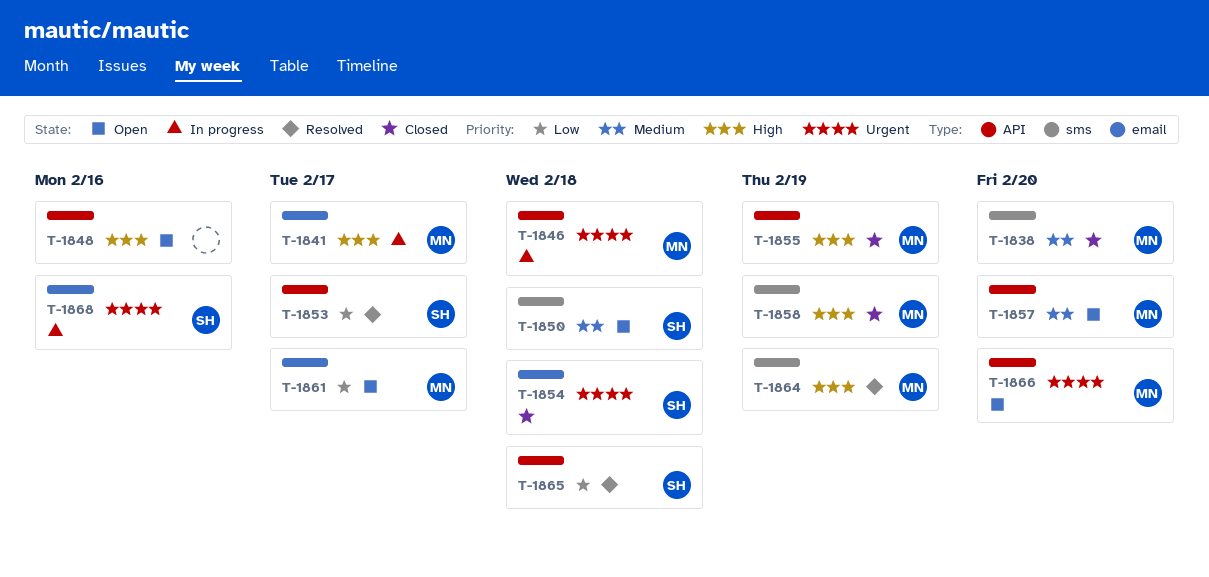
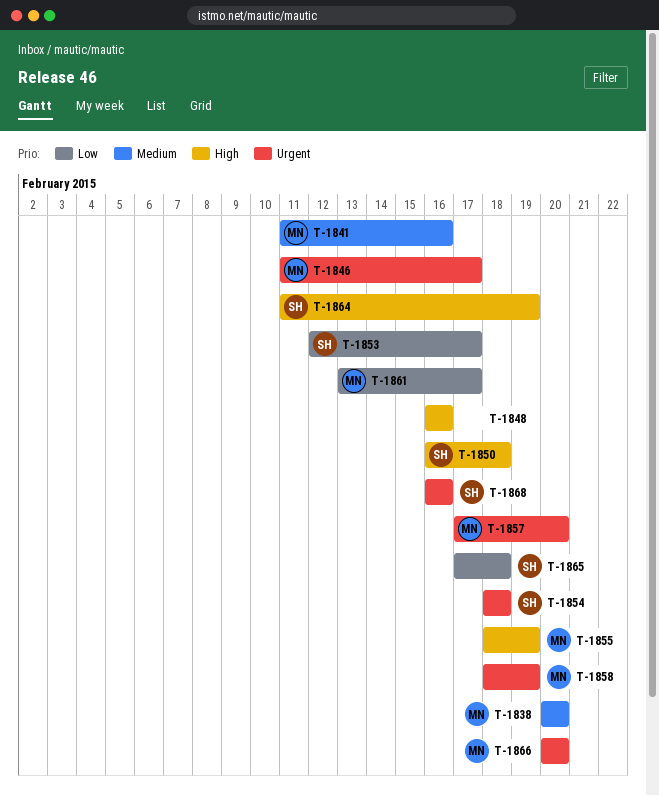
T-1841, priority: High -> Medium
T-1841, due: Feb 17 -> Feb 16
T-1846, due: Feb 18 -> Feb 17
T-1850, priority: Medium -> High
T-1857, priority: Medium -> Urgent
T-1858, priority: High -> Urgent
T-1864, owner: MN -> SH

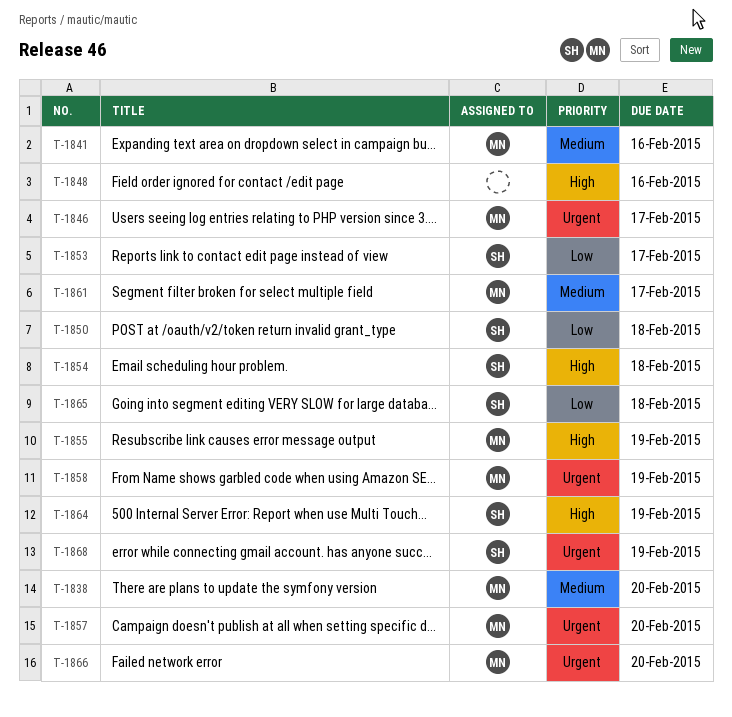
T-1850, priority: High -> Low
T-1854, priority: Urgent -> High
T-1861, priority: Low -> Medium
T-1868, due: Feb 16 -> Feb 19

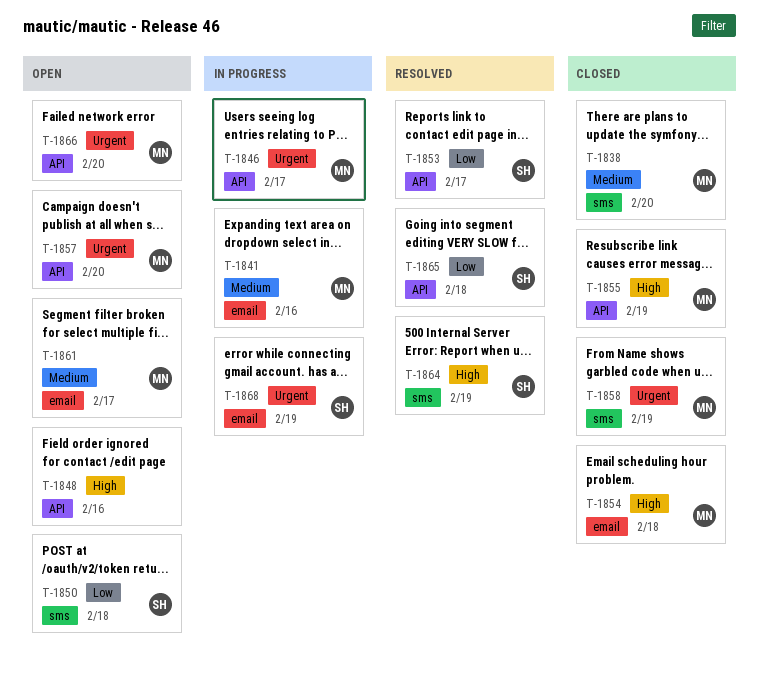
T-1854, owner: SH -> MN

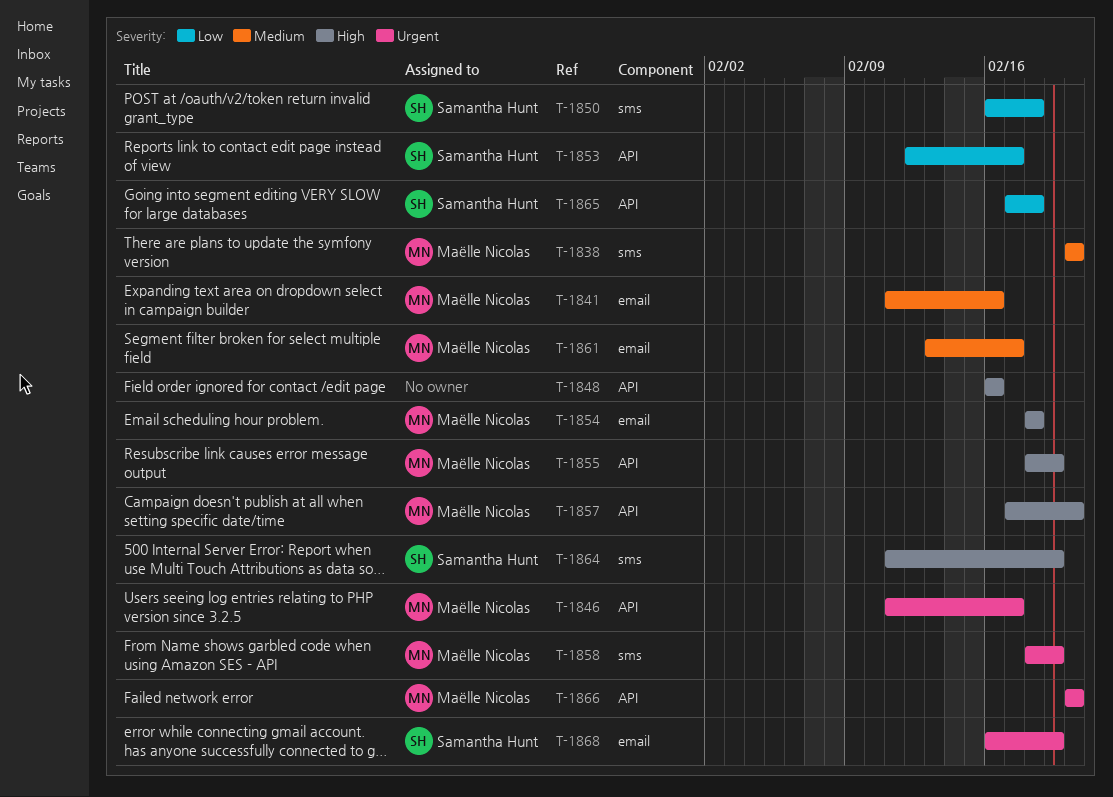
T-1857, priority: Urgent -> High

